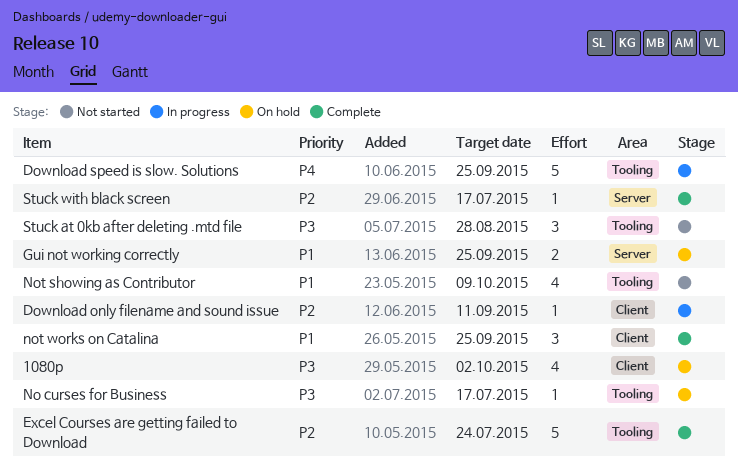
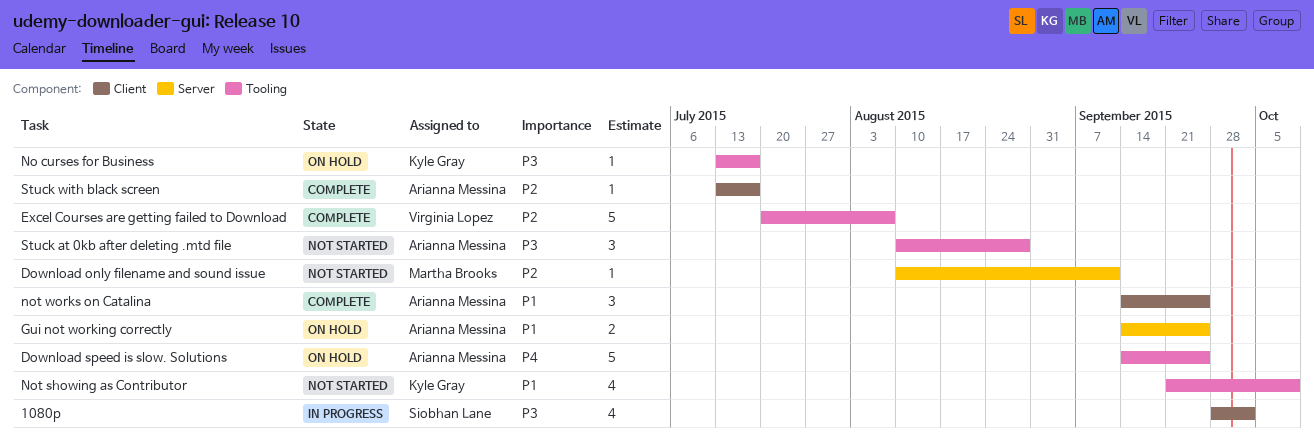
1080p, status: On hold -> In progress
Download only filename and sound issue, status: In progress -> Not started
Download only filename and sound issue, label: Client -> Server
Download speed is slow. Solutions, status: In progress -> On hold
Excel Courses are getting failed to Download, due: Jul 24 -> Aug 7
Stuck with black screen, label: Server -> Client

